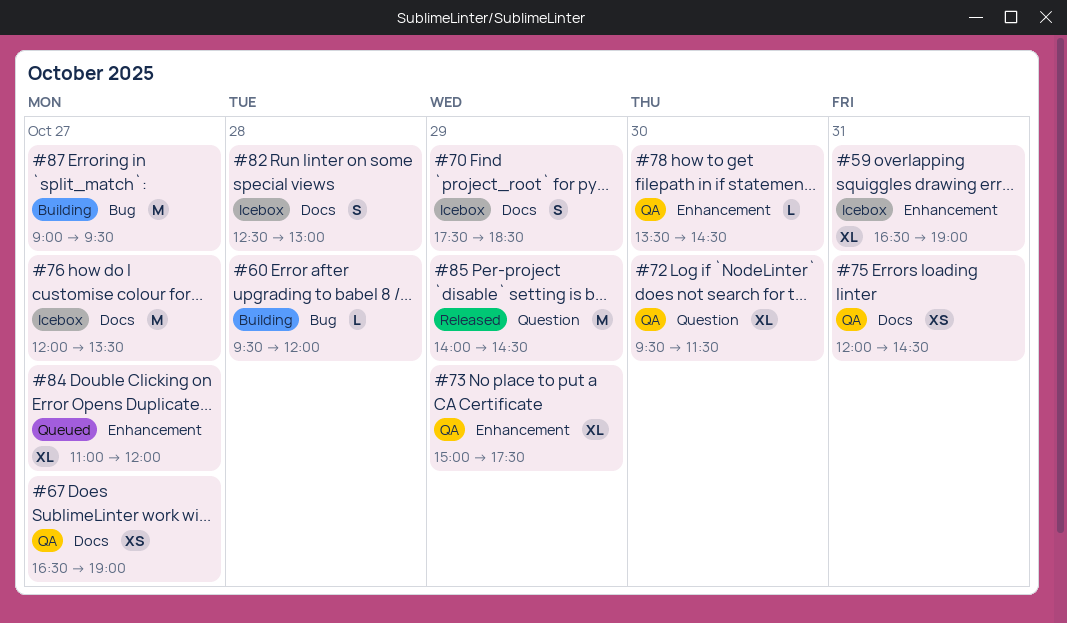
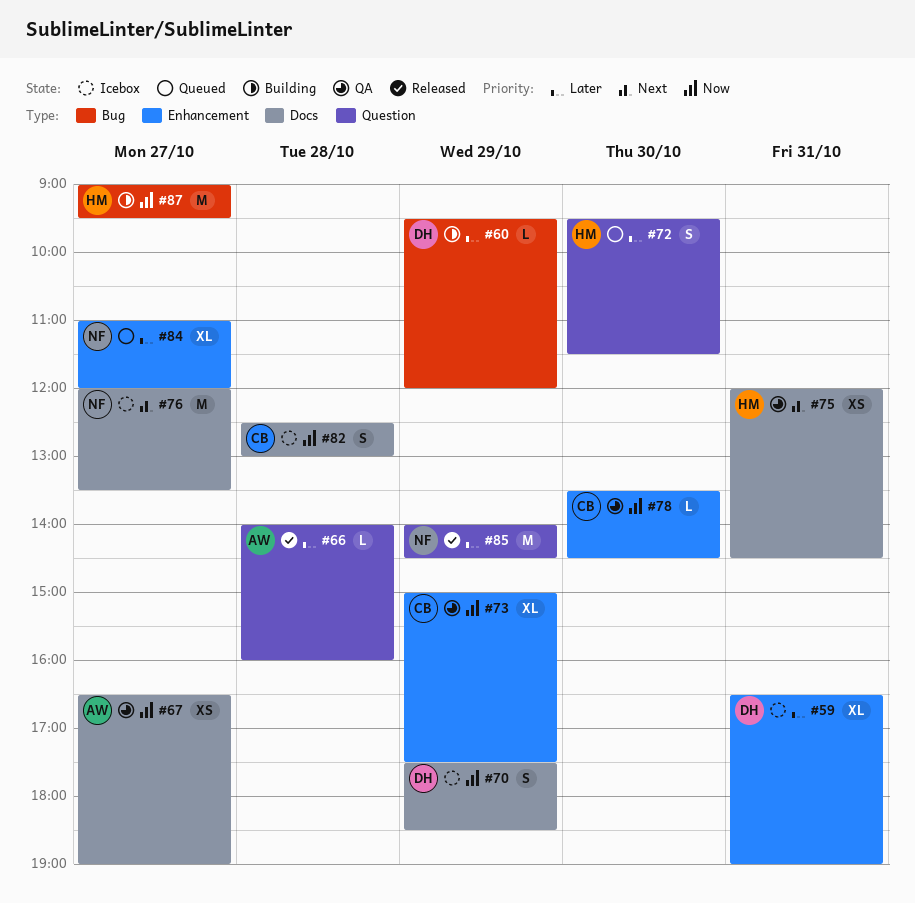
#60, day: Oct 28 -> Oct 29
#66: none -> present
#72, status: QA -> Queued
#72, estimate: XL -> S

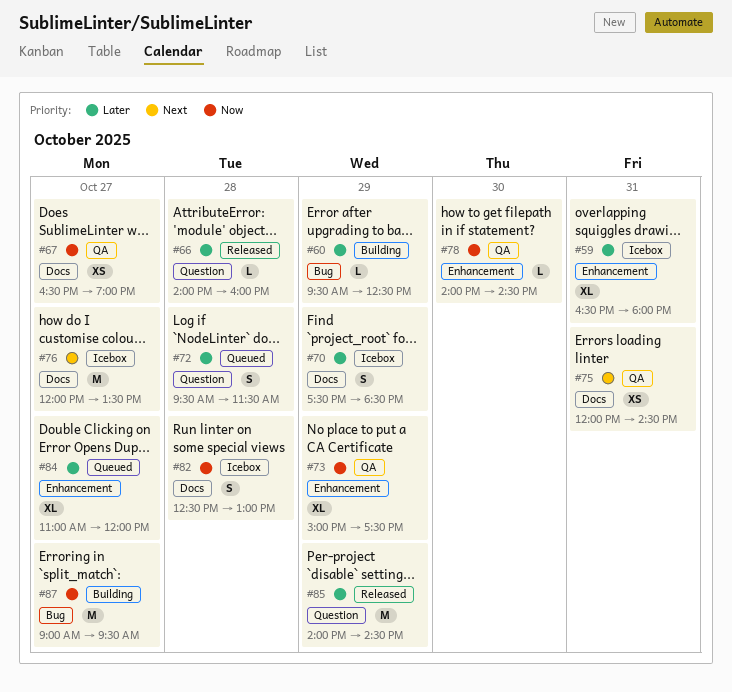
#59, ends: 19:00 -> 18:00
#60, ends: 12:00 -> 12:30
#70, priority: Now -> Later
#72, day: Oct 30 -> Oct 28
#78, begins: 13:30 -> 14:00

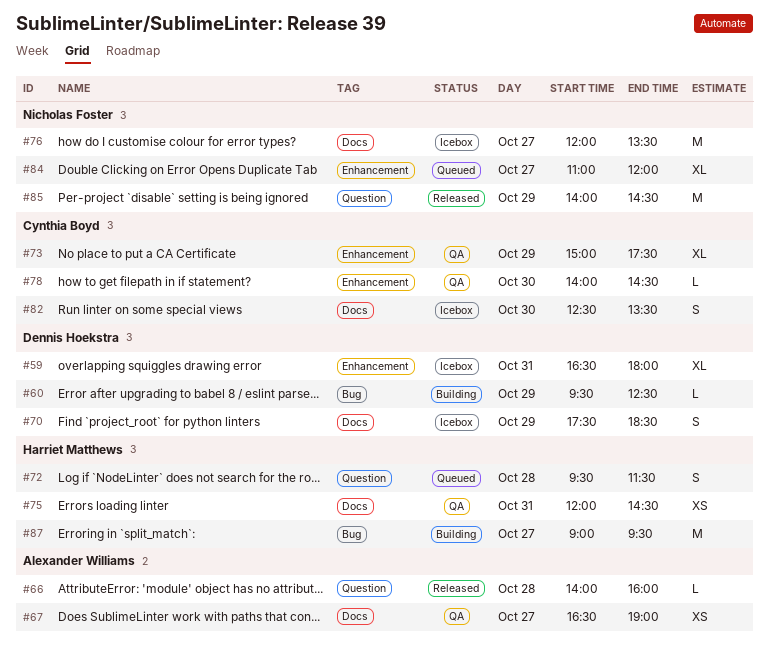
#82, day: Oct 28 -> Oct 30
#82, ends: 13:00 -> 13:30

